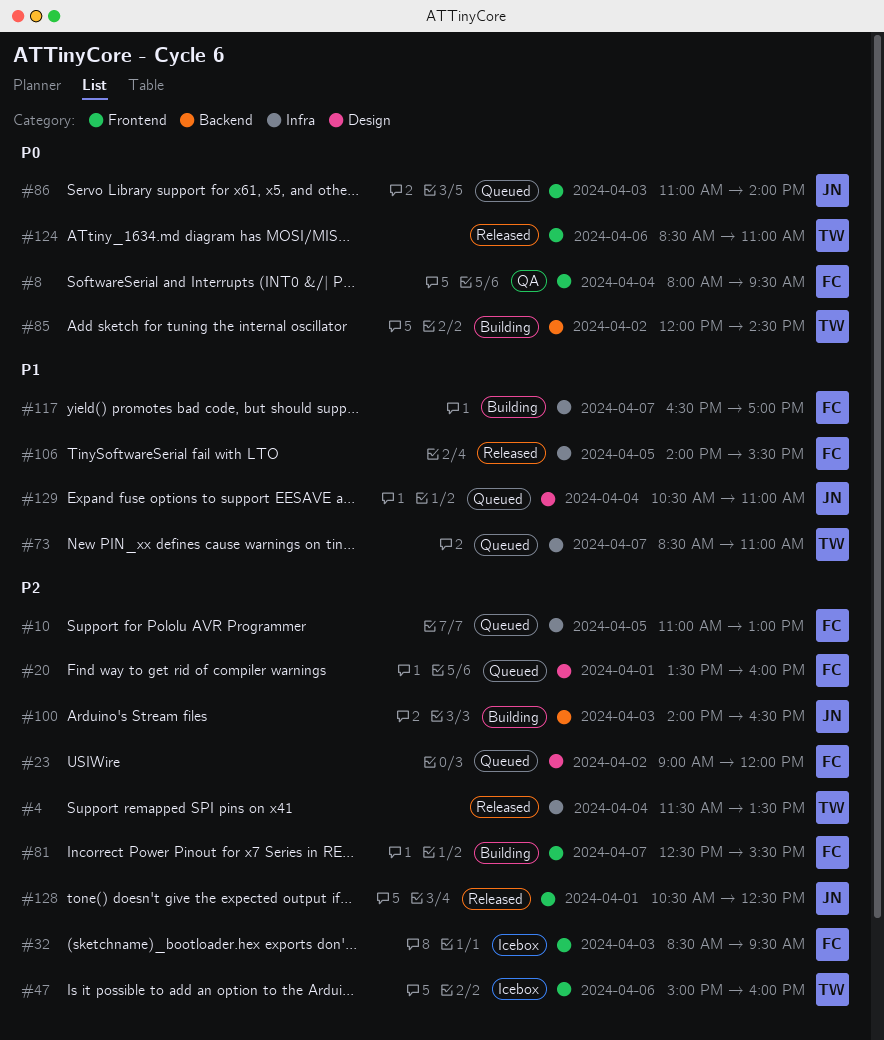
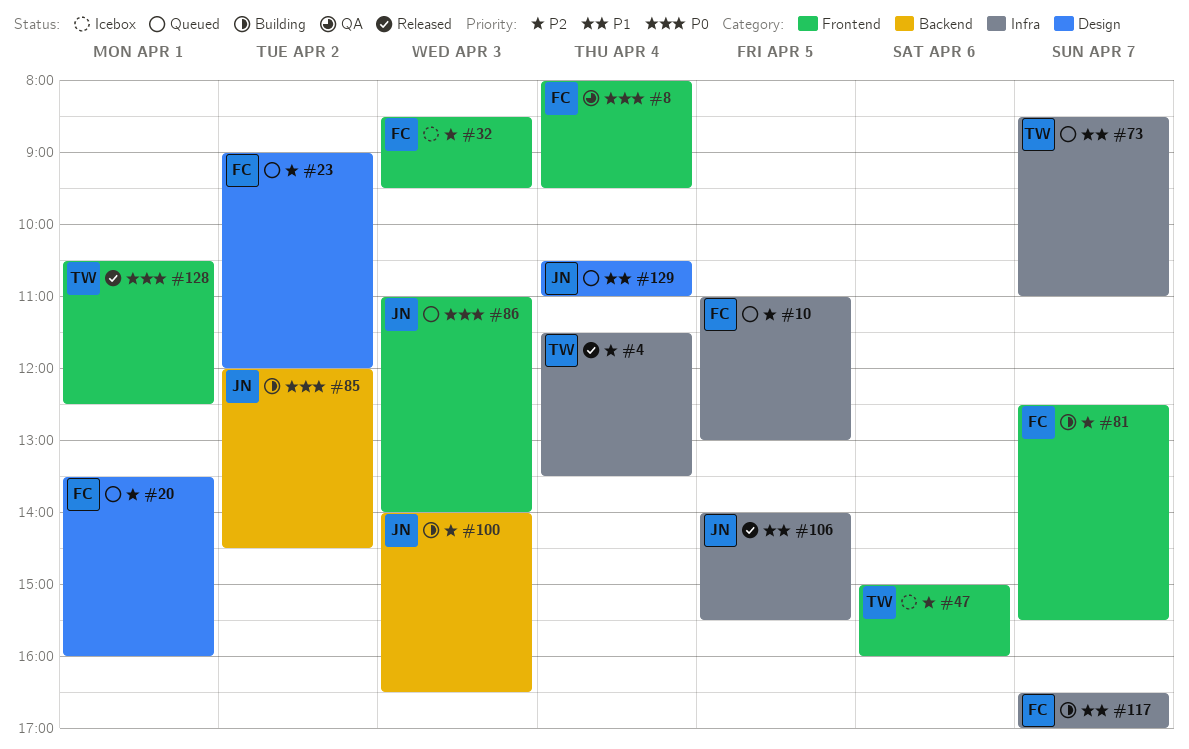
#85, owner: TW -> JN
#106, owner: FC -> JN
#124: present -> none
#128, owner: JN -> TW
#128, priority: P2 -> P0

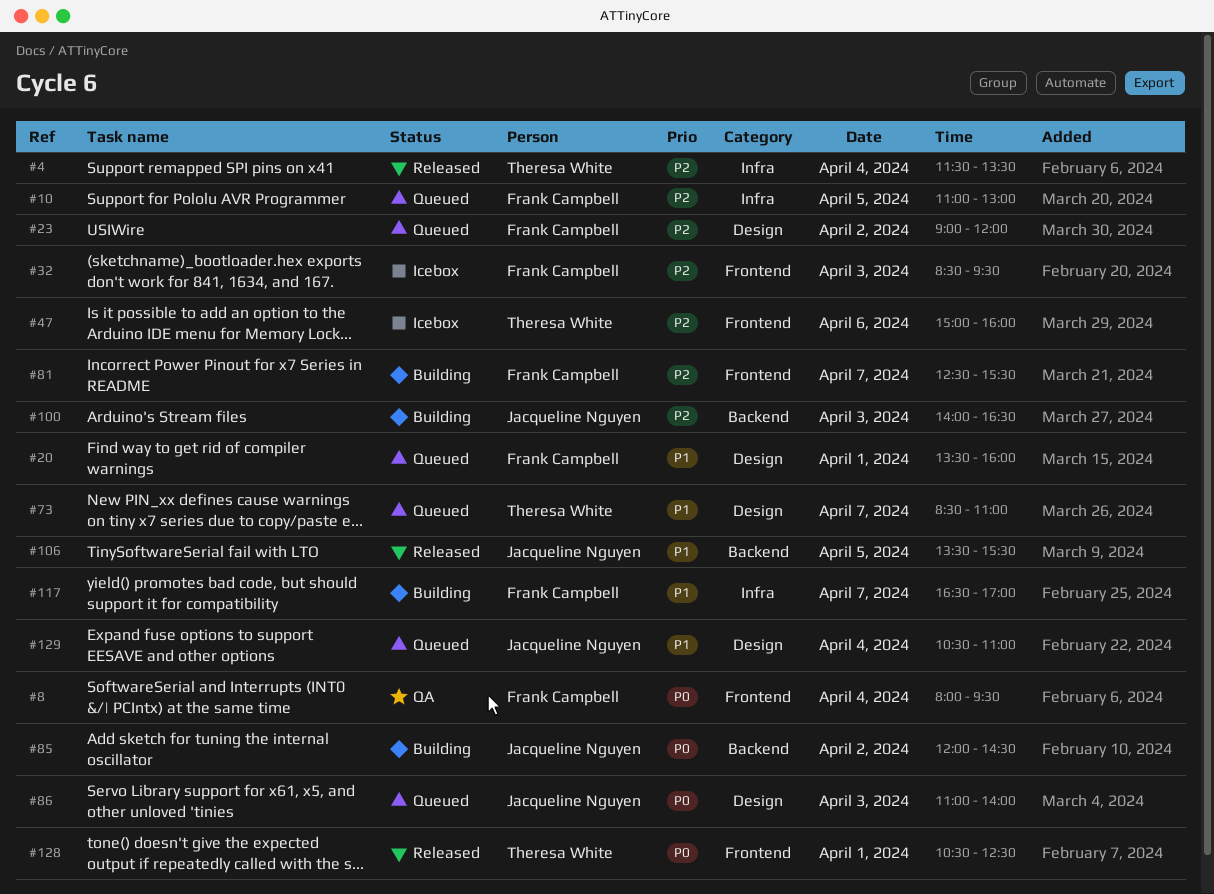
#20, priority: P2 -> P1
#73, label: Infra -> Design
#86, label: Frontend -> Design
#106, label: Infra -> Backend
#106, begins: 14:00 -> 13:30

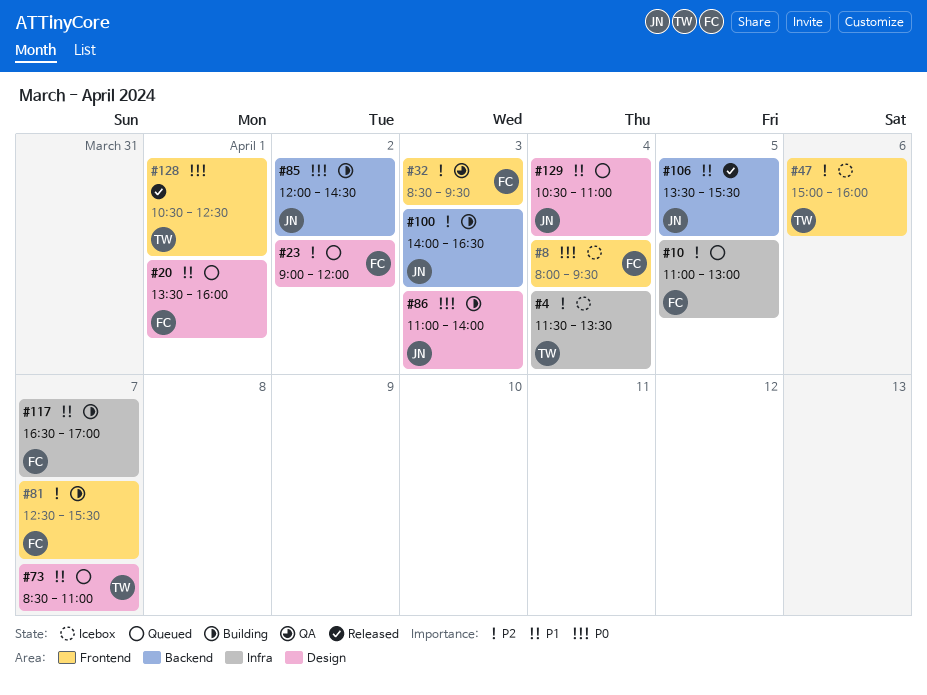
#4, status: Released -> Icebox
#8, status: QA -> Icebox
#32, status: Icebox -> QA
#86, status: Queued -> Building

